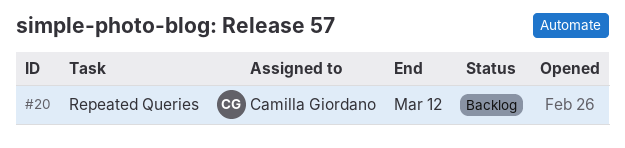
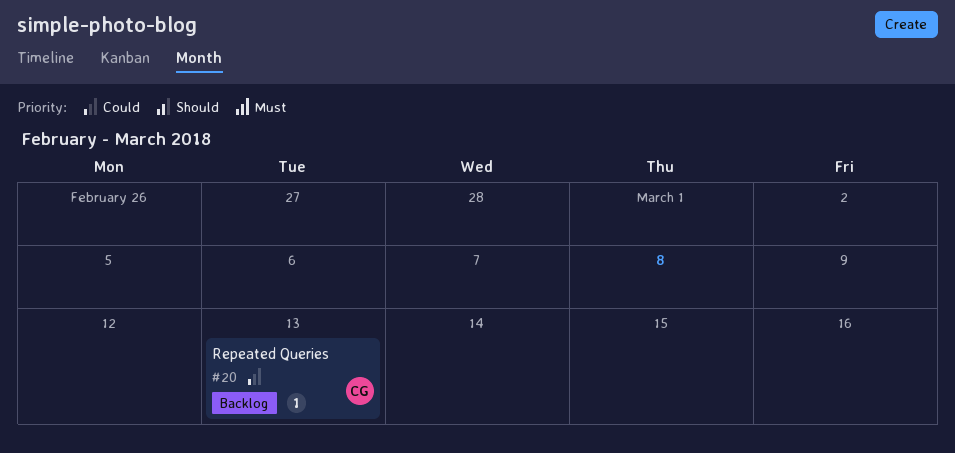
#20, due: Mar 12 -> Mar 13

